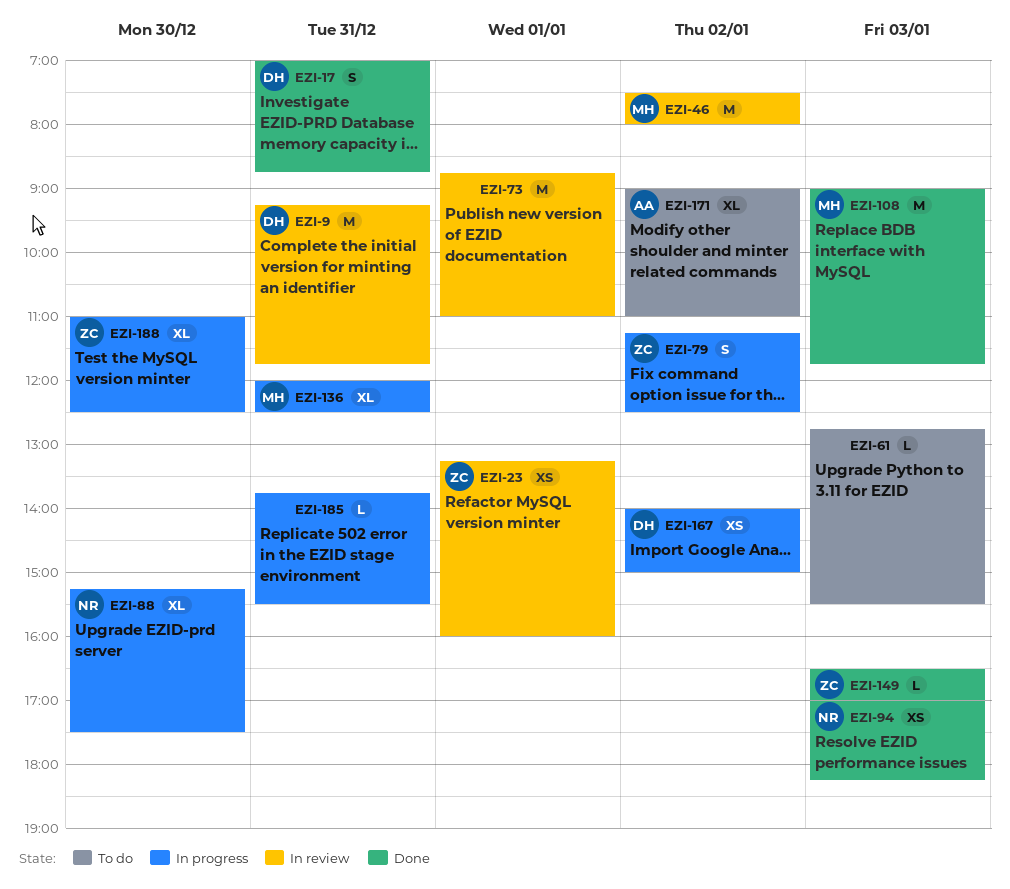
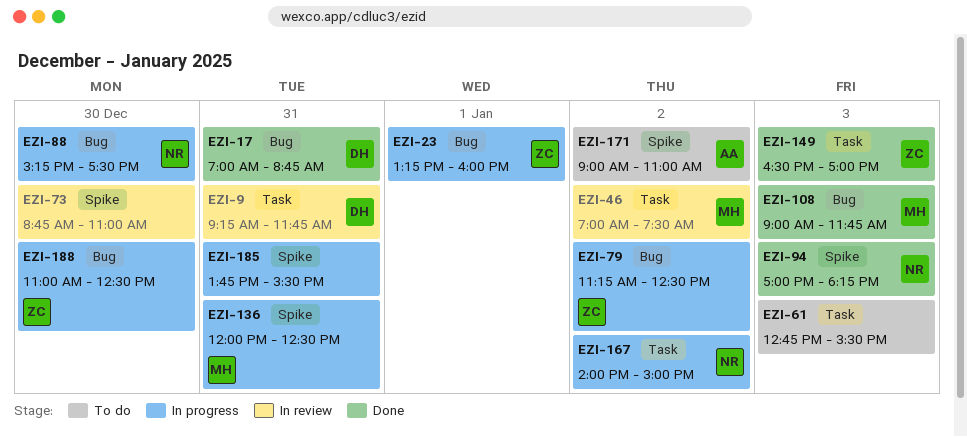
EZI-23, status: In review -> In progress
EZI-46, begins: 07:30 -> 07:00
EZI-46, ends: 08:00 -> 07:30
EZI-73, day: Jan 1 -> Dec 30
EZI-167, owner: DH -> NR

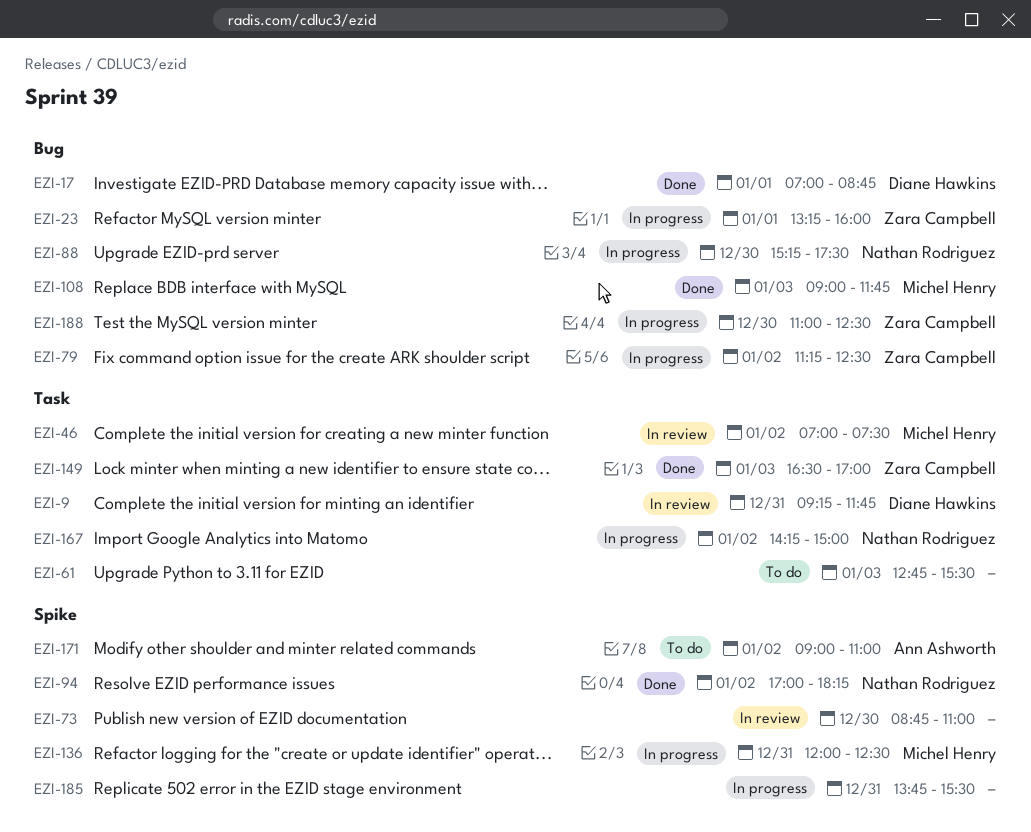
EZI-17, day: Dec 31 -> Jan 1
EZI-94, day: Jan 3 -> Jan 2
EZI-167, begins: 14:00 -> 14:15

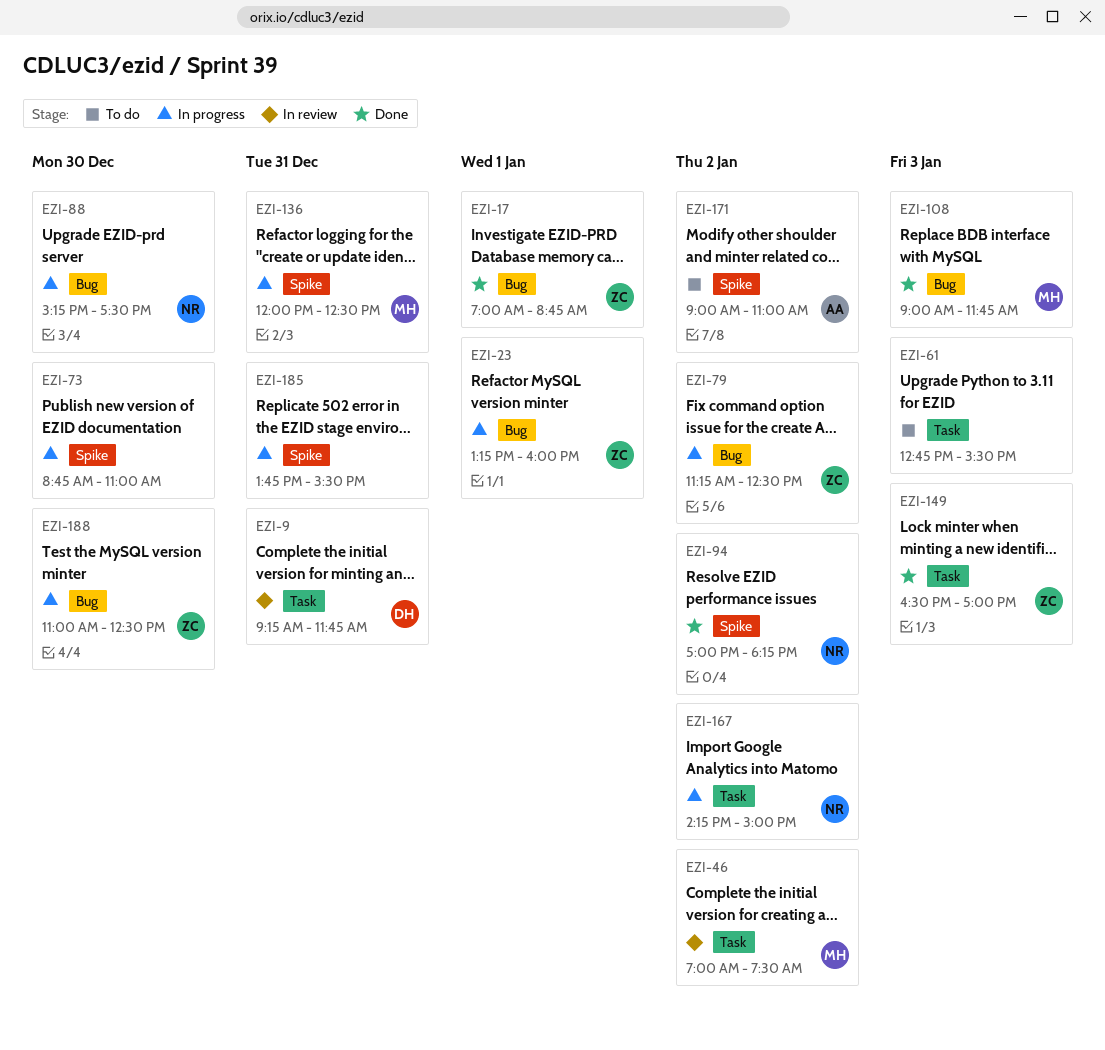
EZI-17, owner: Diane Hawkins -> Zara Campbell
EZI-73, status: In review -> In progress

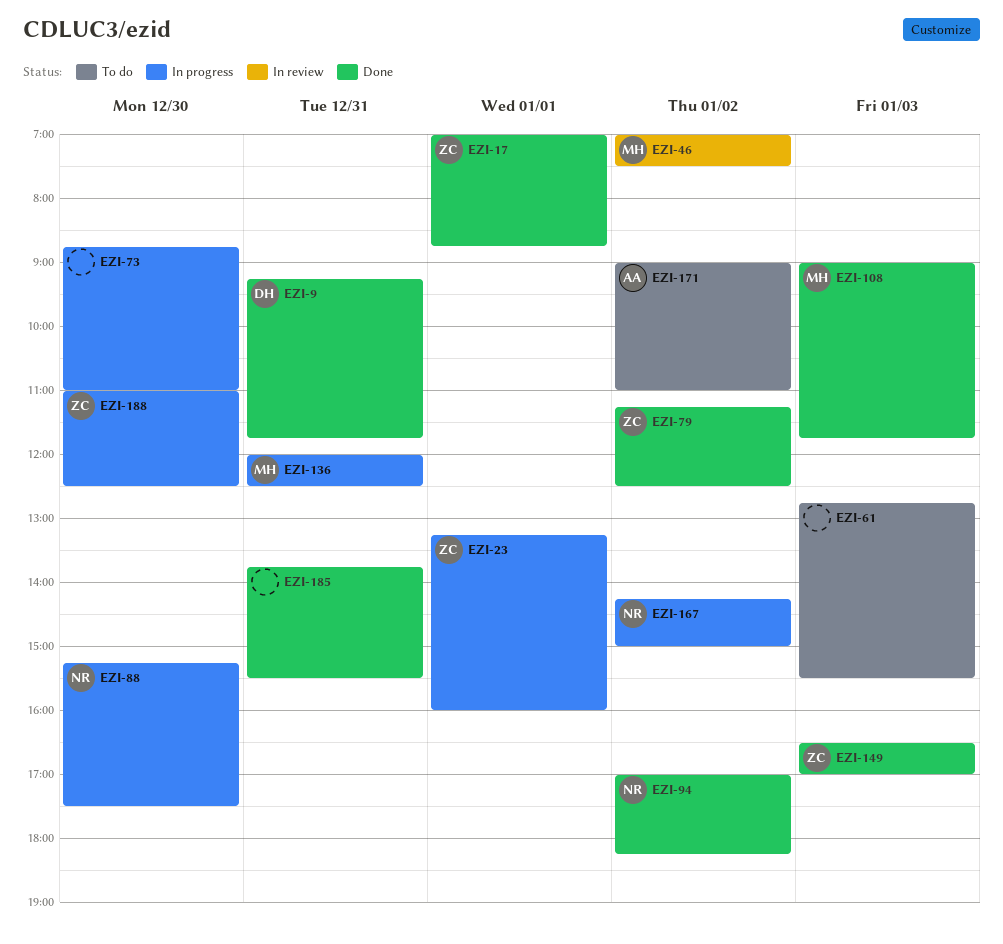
EZI-9, status: In review -> Done
EZI-79, status: In progress -> Done
EZI-185, status: In progress -> Done

